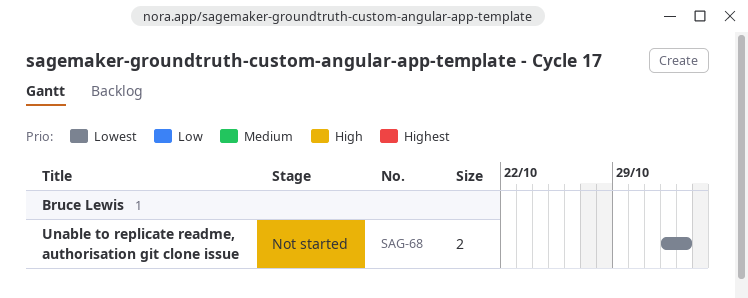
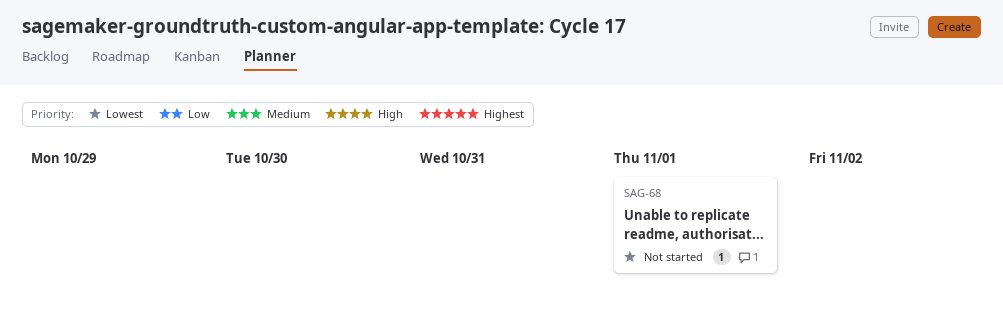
SAG-68, estimate: 2 -> 1
SAG-68, due: Nov 2 -> Nov 1

